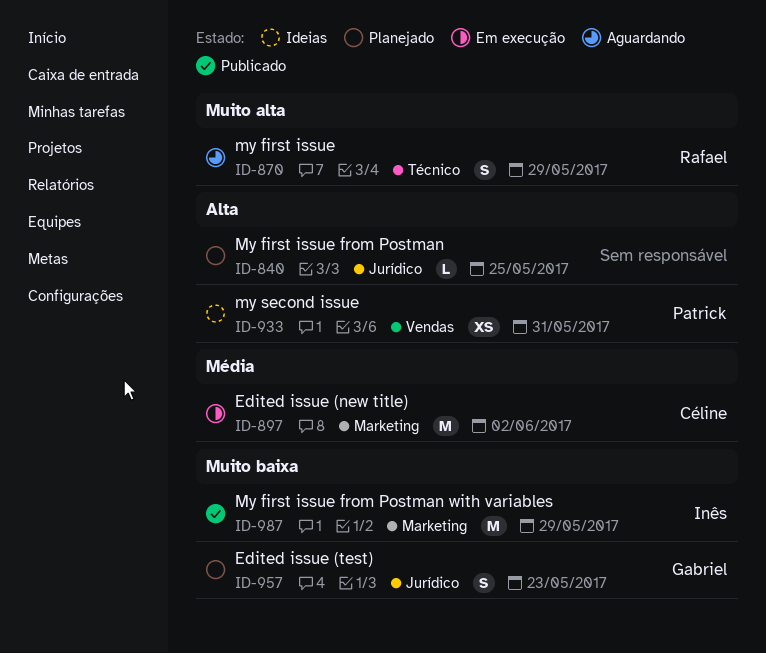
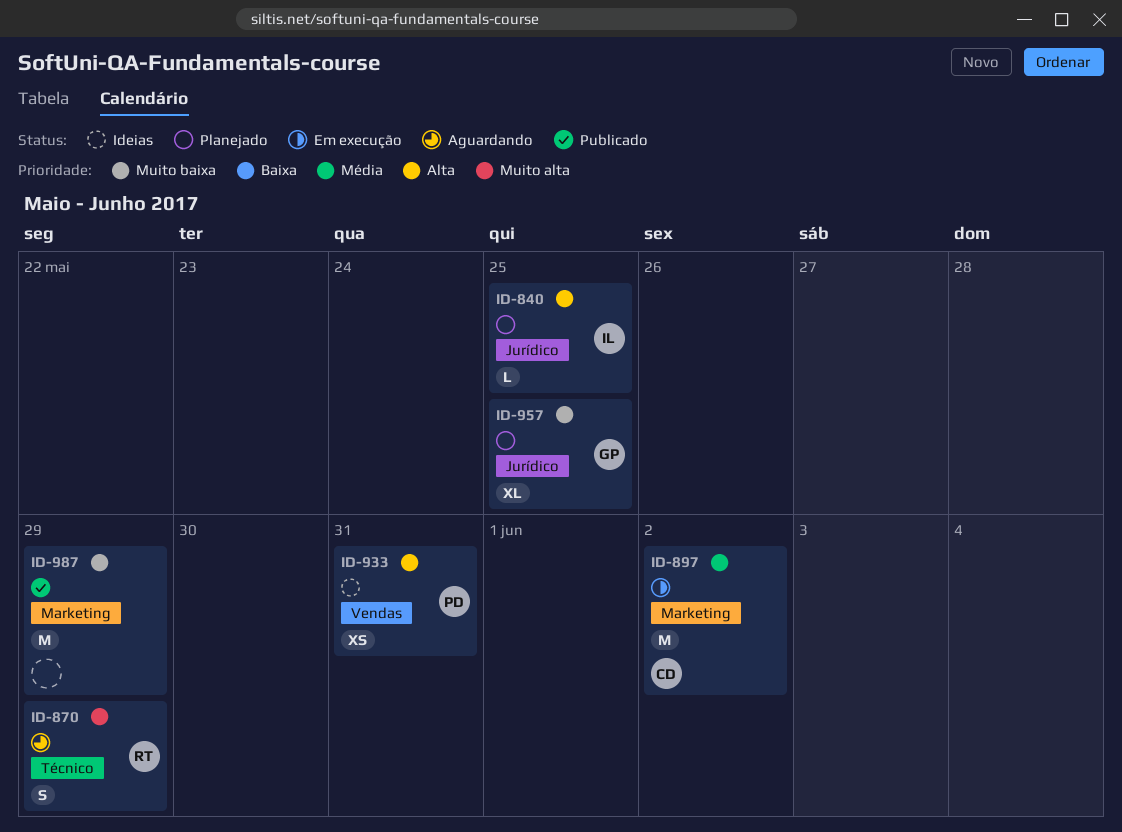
ID-840, owner: none -> Inês
ID-957, estimate: S -> XL
ID-957, due: May 23 -> May 25
ID-987, owner: Inês -> none

